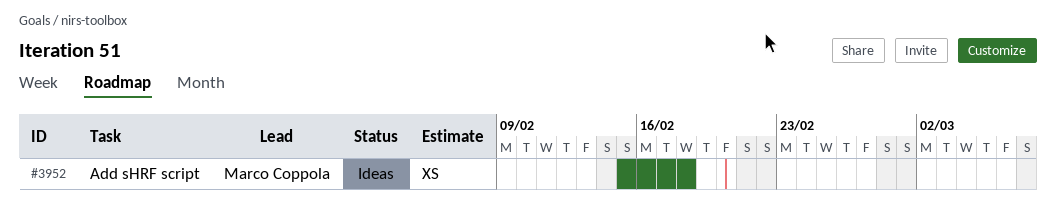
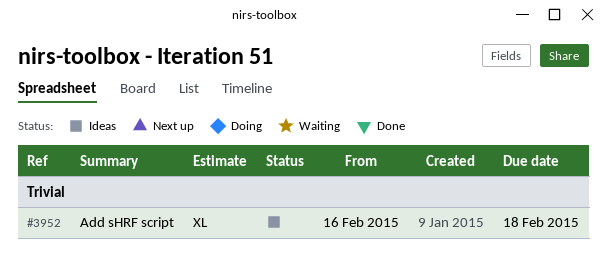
#3952, estimate: XS -> XL
#3952, start: Feb 15 -> Feb 16

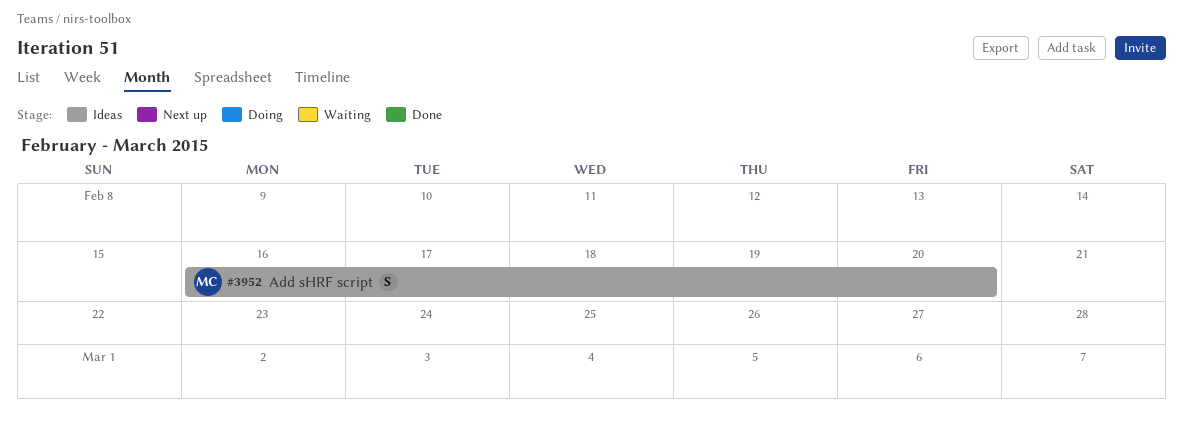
#3952, estimate: XL -> S
#3952, due: Feb 18 -> Feb 20

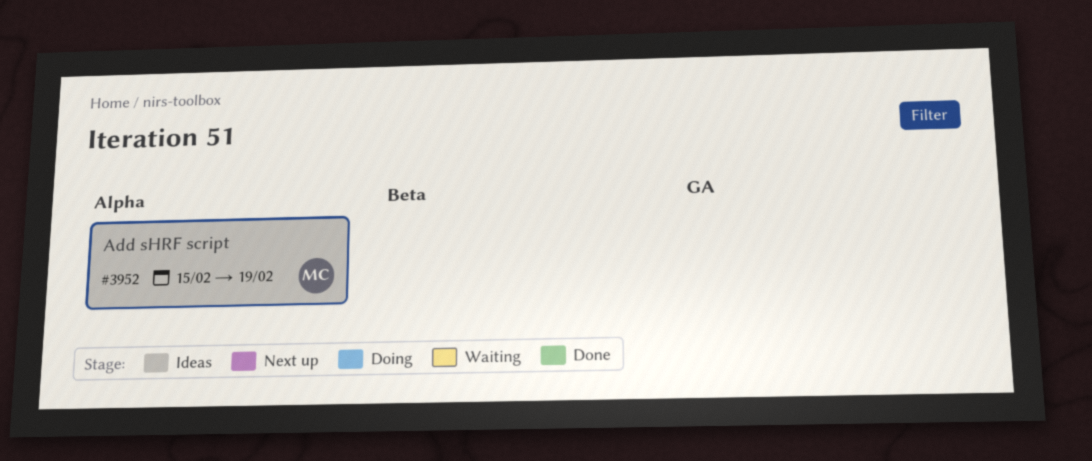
#3952, start: Feb 16 -> Feb 15
#3952, due: Feb 20 -> Feb 19

